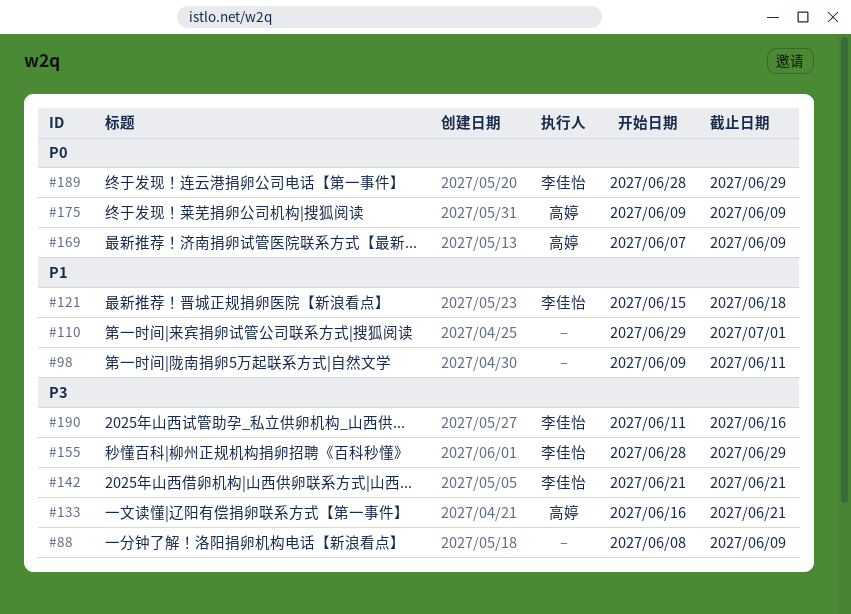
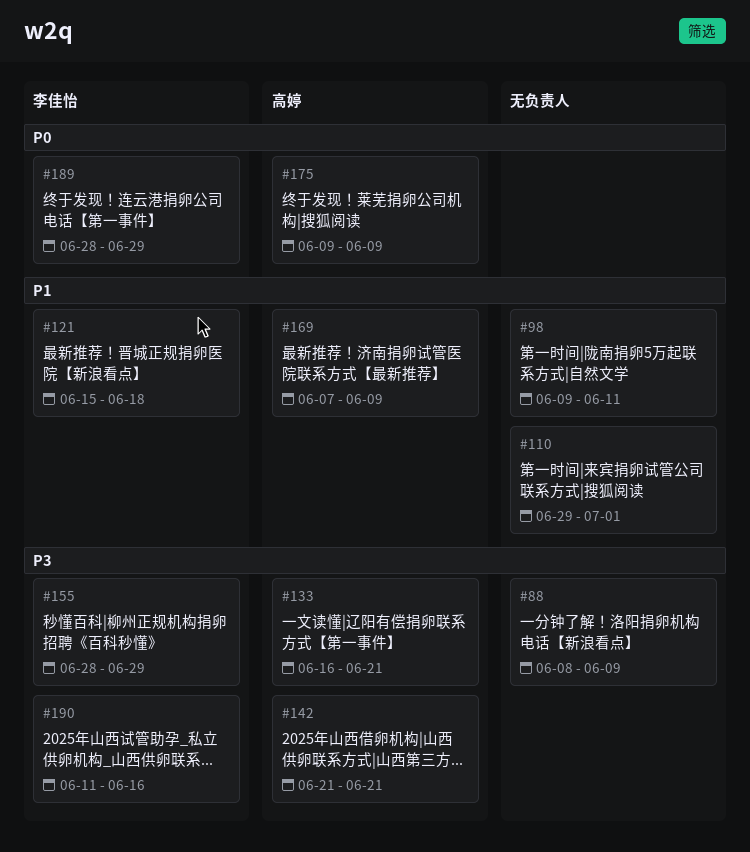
#142, owner: 李佳怡 -> 高婷
#169, priority: P0 -> P1

